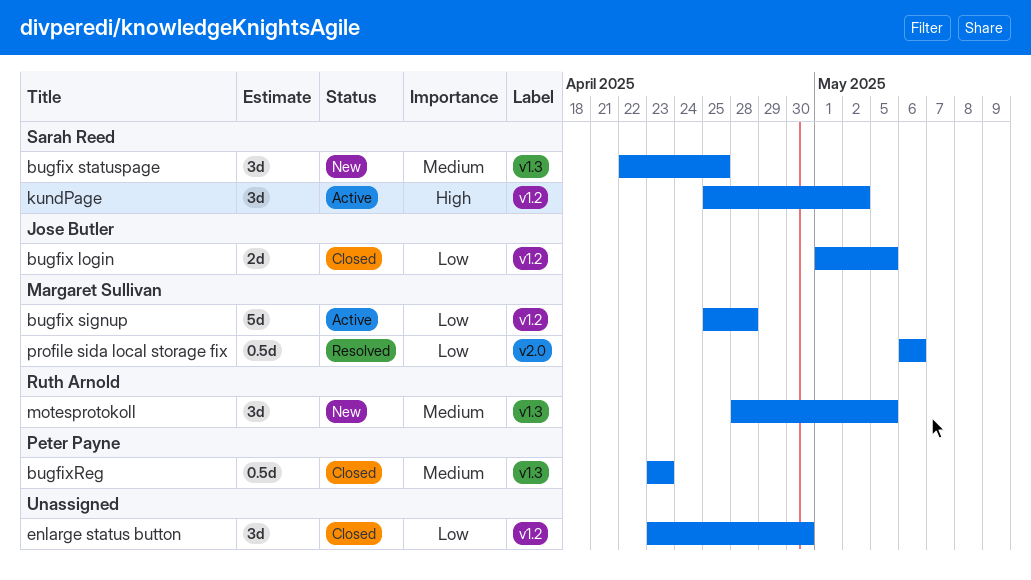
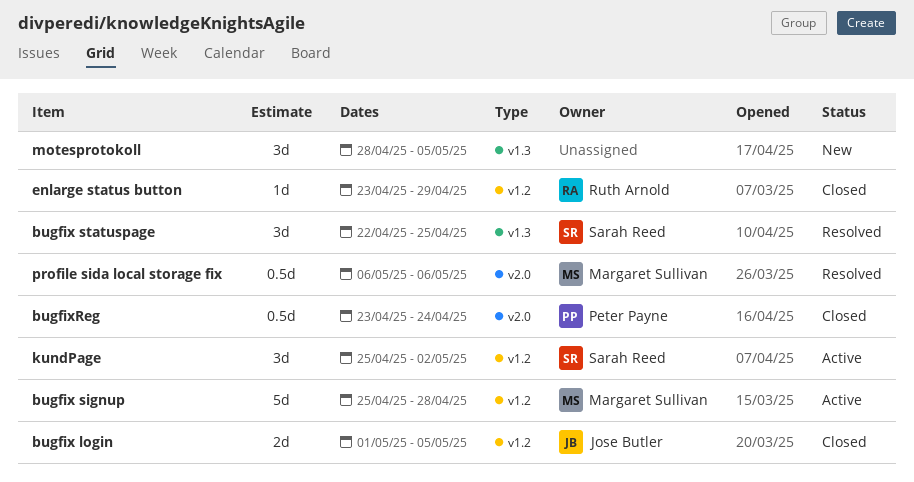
bugfix statuspage, status: New -> Resolved
bugfixReg, label: v1.3 -> v2.0
bugfixReg, due: Apr 23 -> Apr 24
enlarge status button, owner: none -> Ruth Arnold
enlarge status button, estimate: 3d -> 1d
enlarge status button, due: Apr 30 -> Apr 29
motesprotokoll, owner: Ruth Arnold -> none

